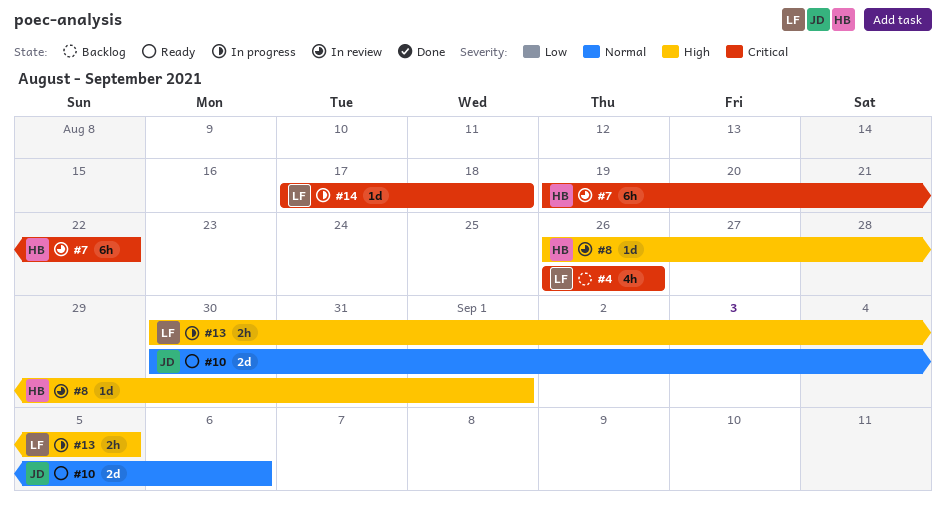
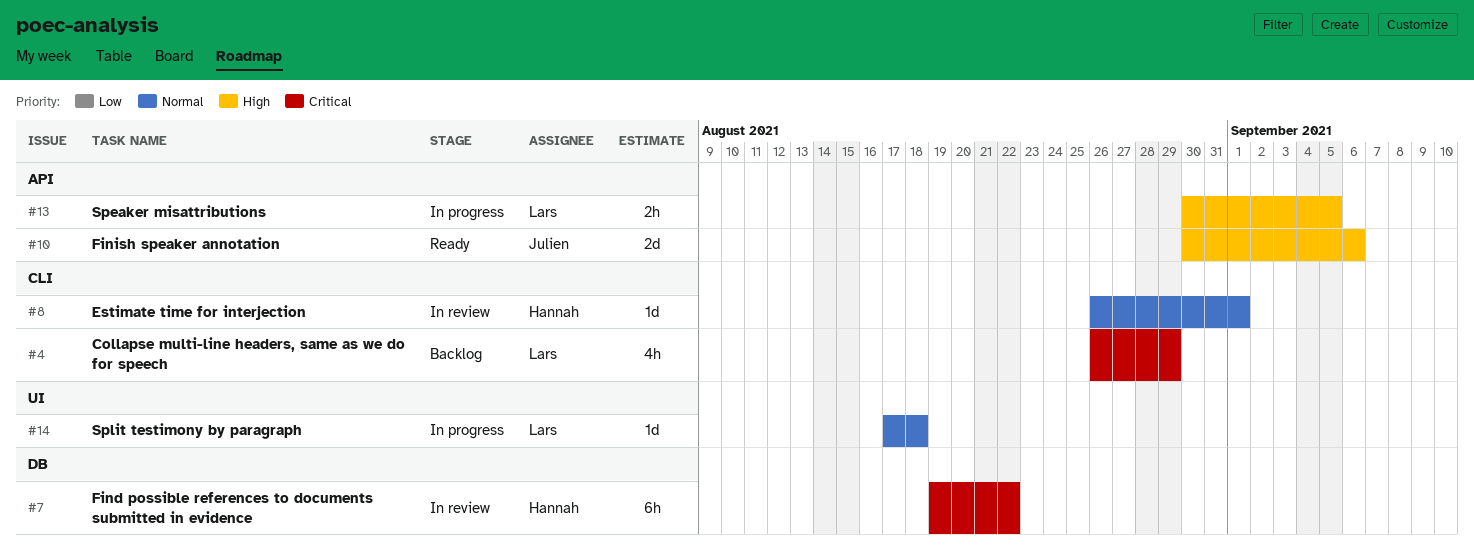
#4, due: Aug 26 -> Aug 29
#8, priority: High -> Normal
#10, priority: Normal -> High
#14, priority: Critical -> Normal

